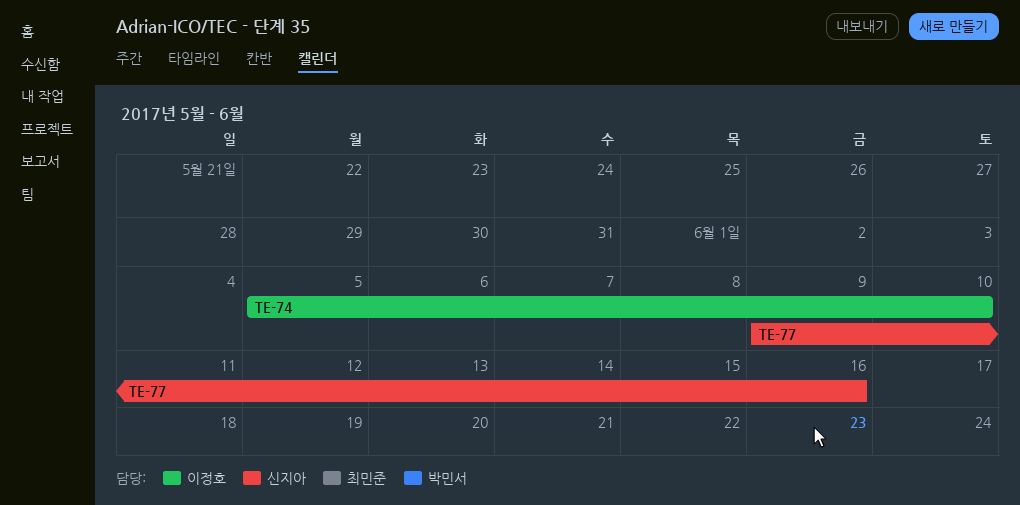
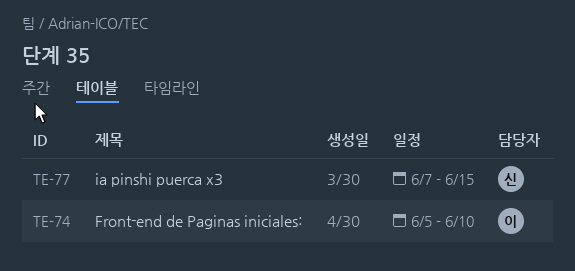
TE-77, start: Jun 9 -> Jun 7
TE-77, due: Jun 16 -> Jun 15

